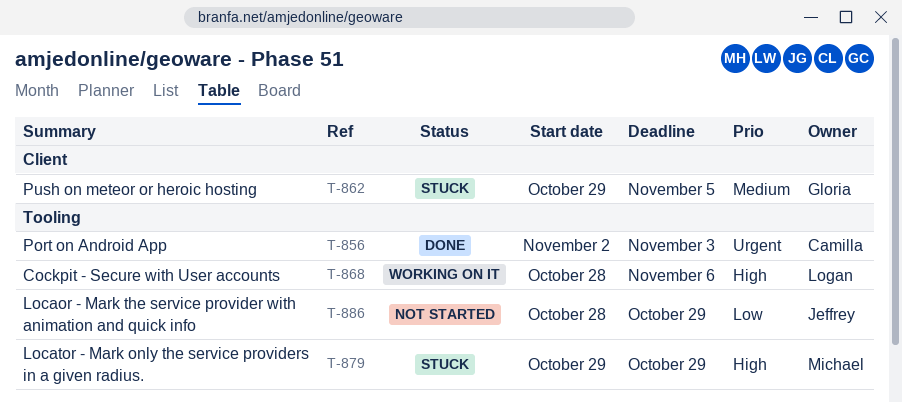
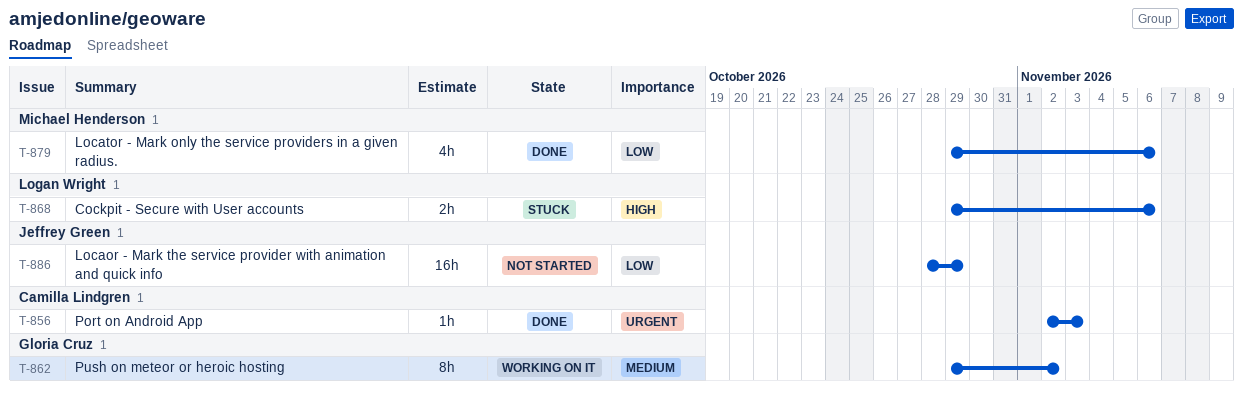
T-862, status: Stuck -> Working on it
T-862, due: Nov 5 -> Nov 2
T-868, status: Working on it -> Stuck
T-868, start: Oct 28 -> Oct 29
T-879, status: Stuck -> Done
T-879, priority: High -> Low
T-879, due: Oct 29 -> Nov 6

